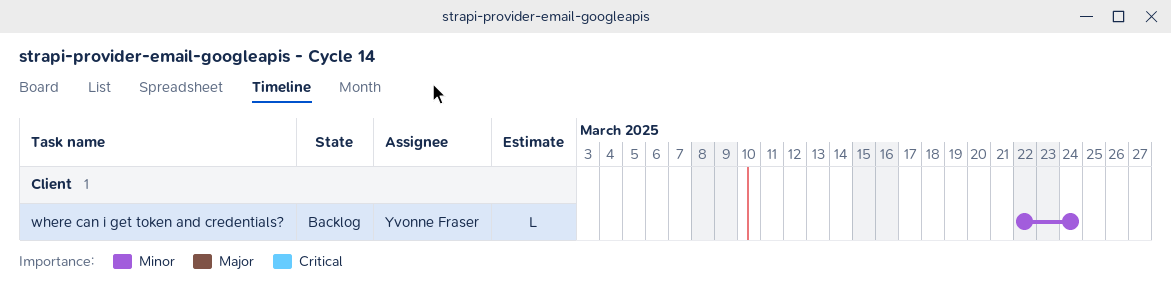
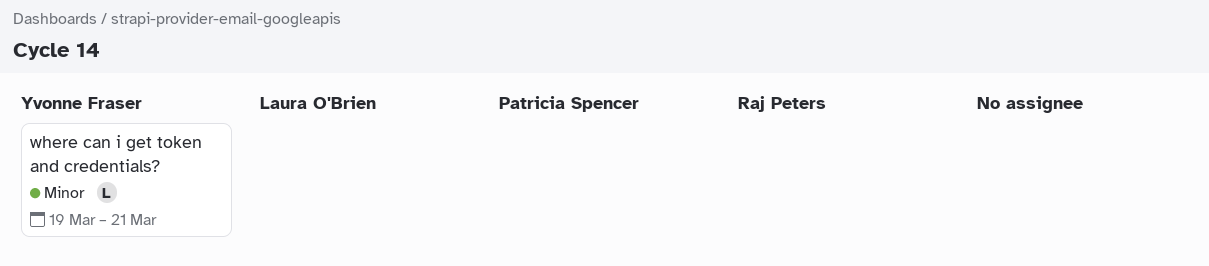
where can i get token and credentials?, start: Mar 22 -> Mar 19
where can i get token and credentials?, due: Mar 24 -> Mar 21

